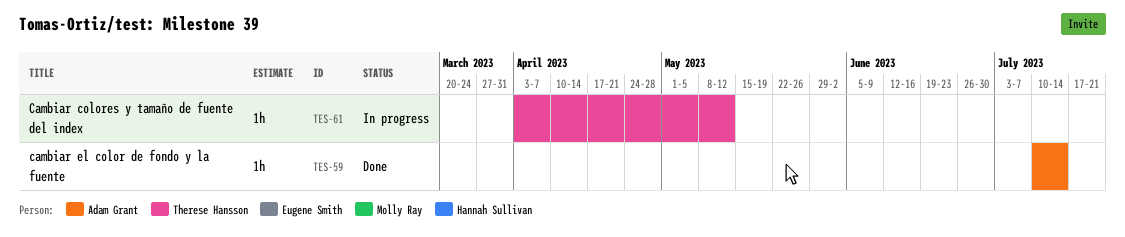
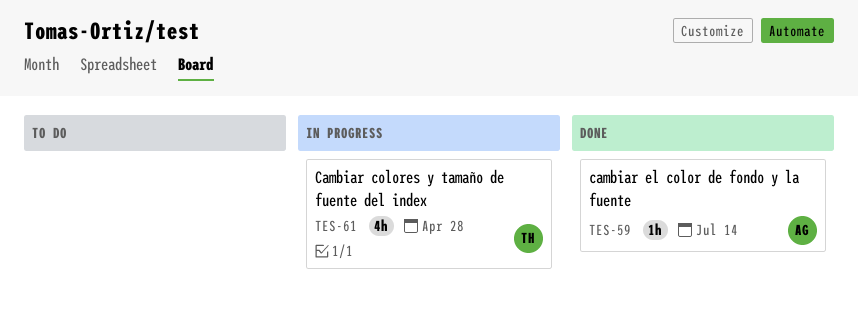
TES-61, estimate: 1h -> 4h
TES-61, due: May 12 -> Apr 28

